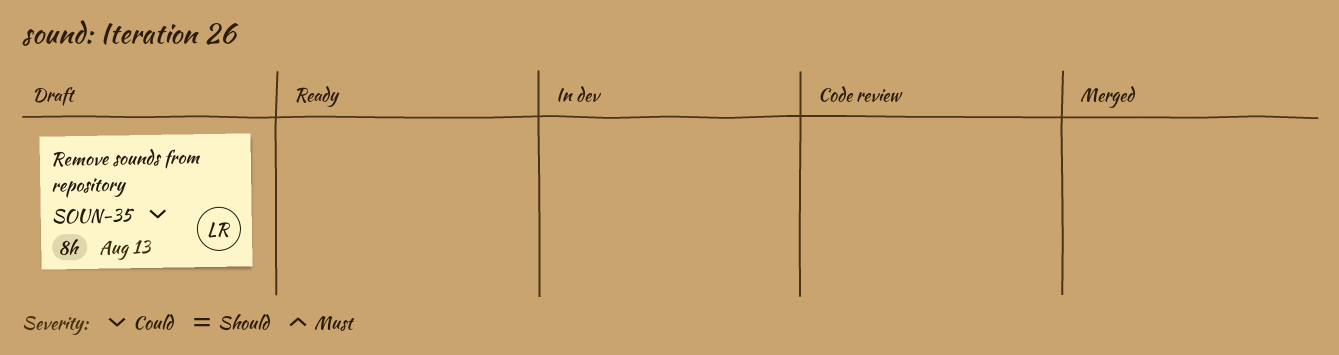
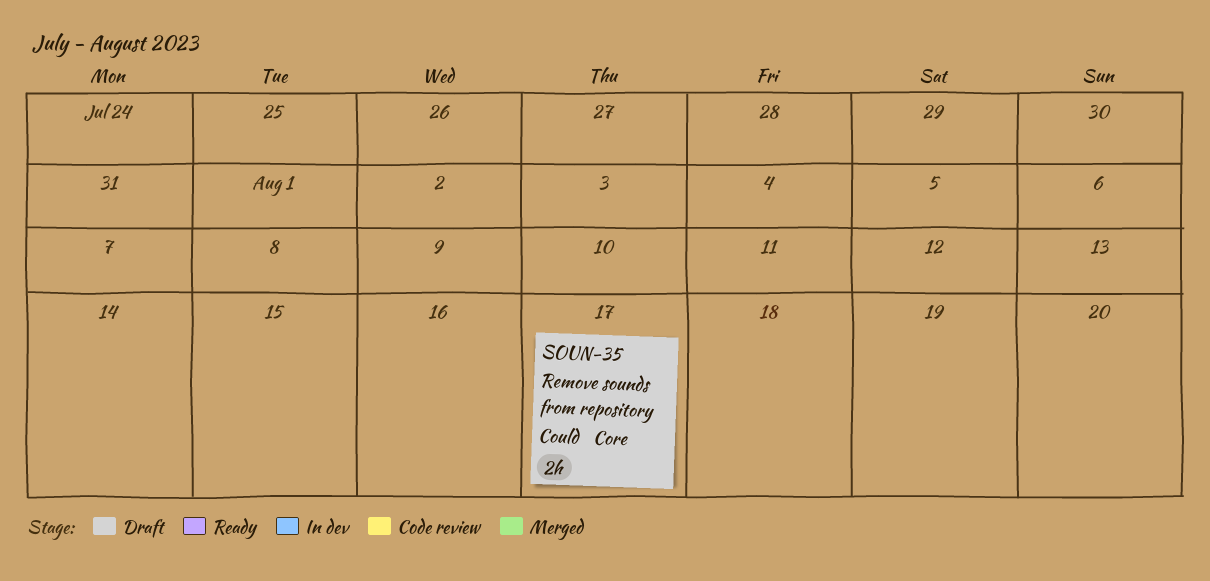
SOUN-35, estimate: 8h -> 2h
SOUN-35, due: Aug 13 -> Aug 17

